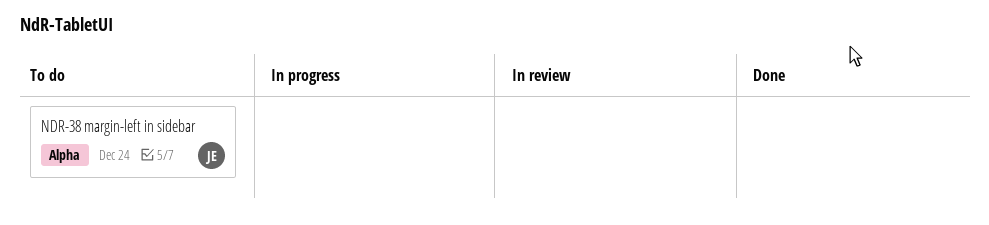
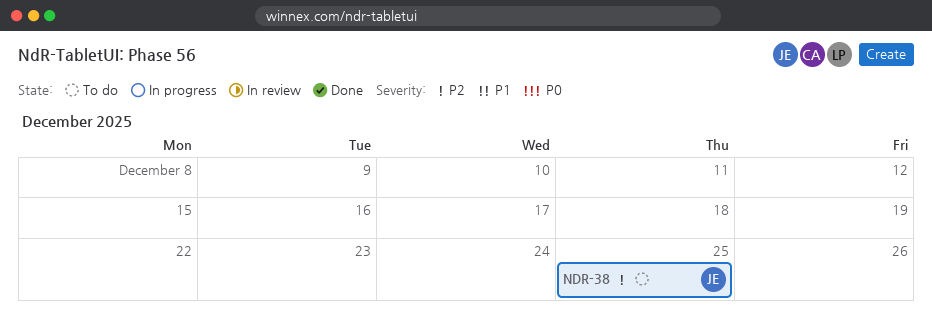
NDR-38, due: Dec 24 -> Dec 25

